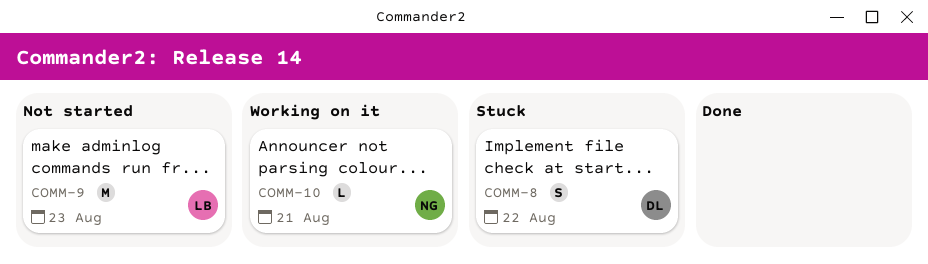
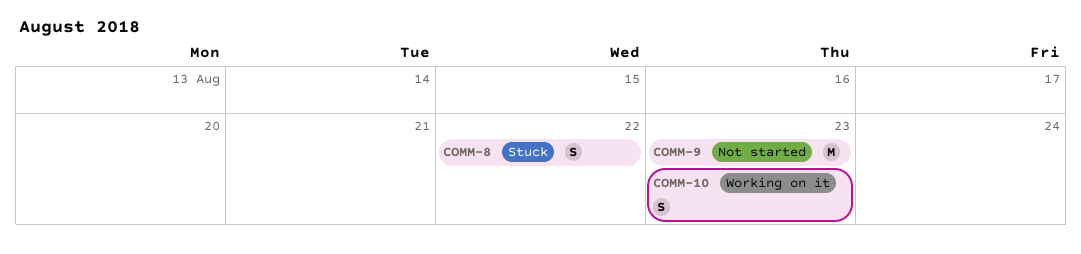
COMM-10, estimate: L -> S
COMM-10, due: Aug 21 -> Aug 23

